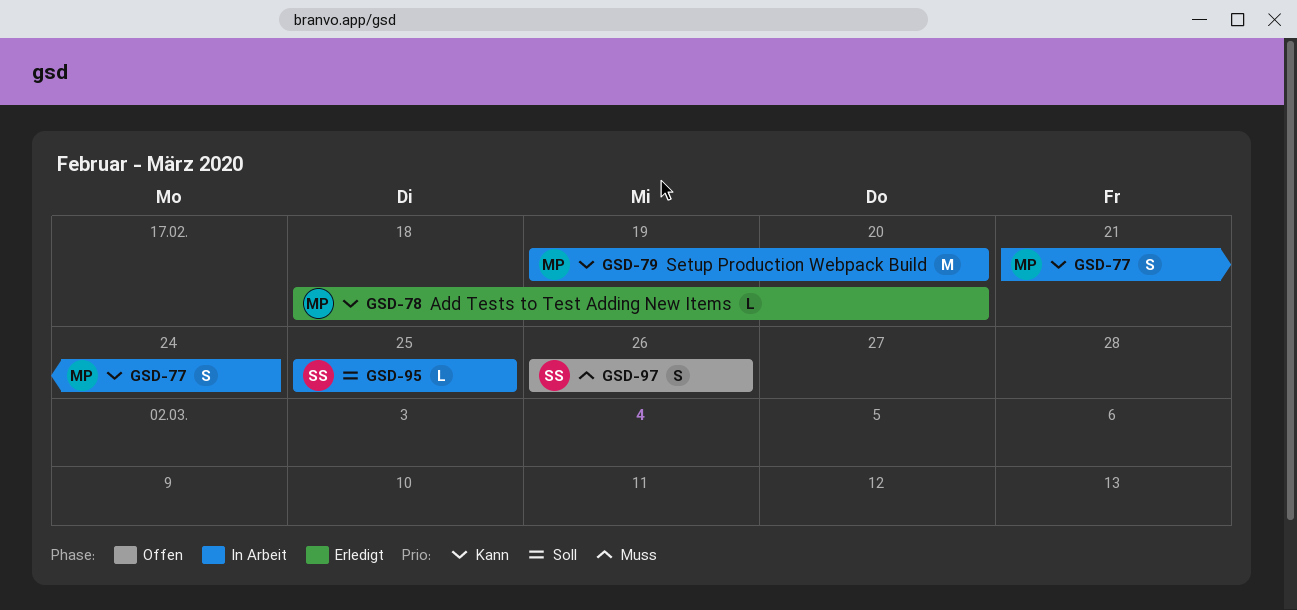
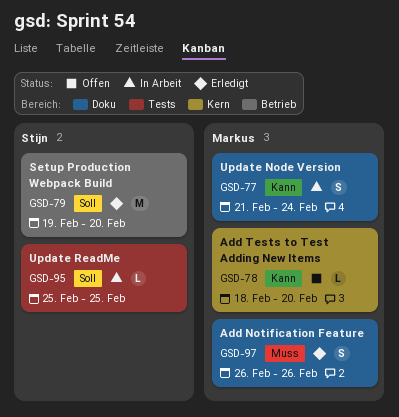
GSD-78, status: Erledigt -> Offen
GSD-79, status: In Arbeit -> Erledigt
GSD-79, owner: Markus -> Stijn
GSD-79, priority: Kann -> Soll
GSD-97, status: Offen -> Erledigt
GSD-97, owner: Stijn -> Markus

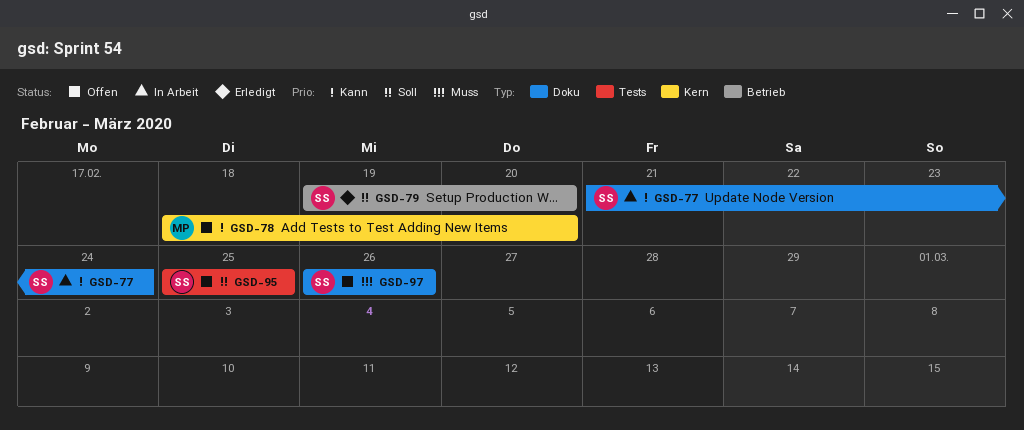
GSD-77, owner: Markus -> Stijn
GSD-95, status: In Arbeit -> Offen
GSD-97, status: Erledigt -> Offen
GSD-97, owner: Markus -> Stijn

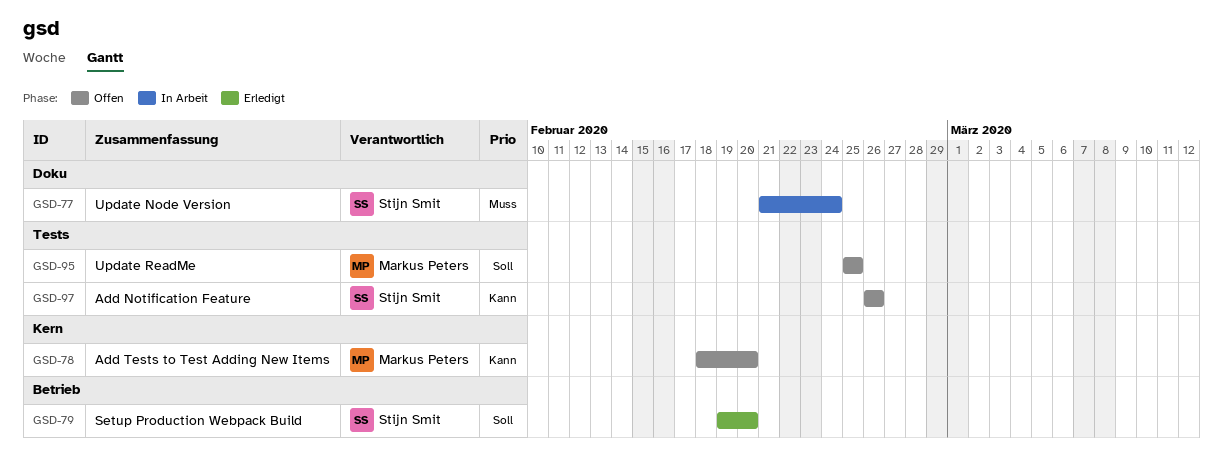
GSD-77, priority: Kann -> Muss
GSD-95, owner: Stijn Smit -> Markus Peters
GSD-97, priority: Muss -> Kann
GSD-97, label: Doku -> Tests

